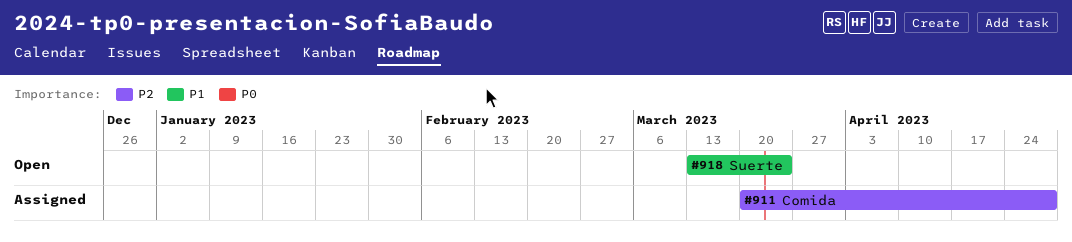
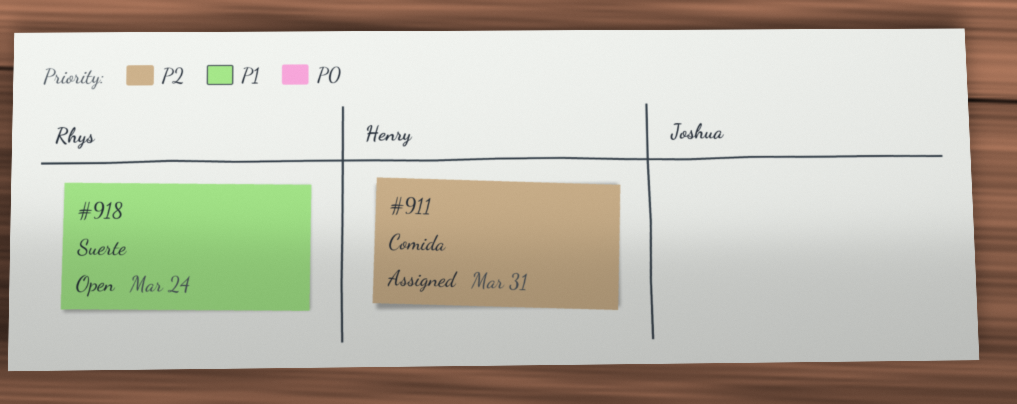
#911, due: Apr 28 -> Mar 31

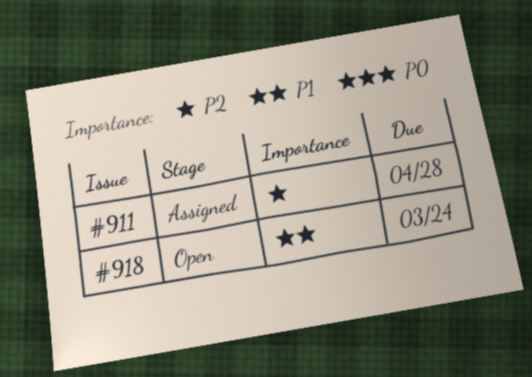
#911, due: Mar 31 -> Apr 28

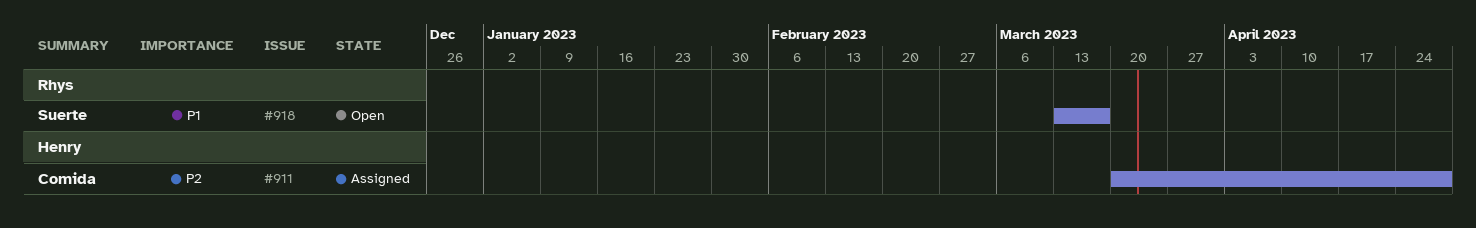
#918, due: Mar 24 -> Mar 17

